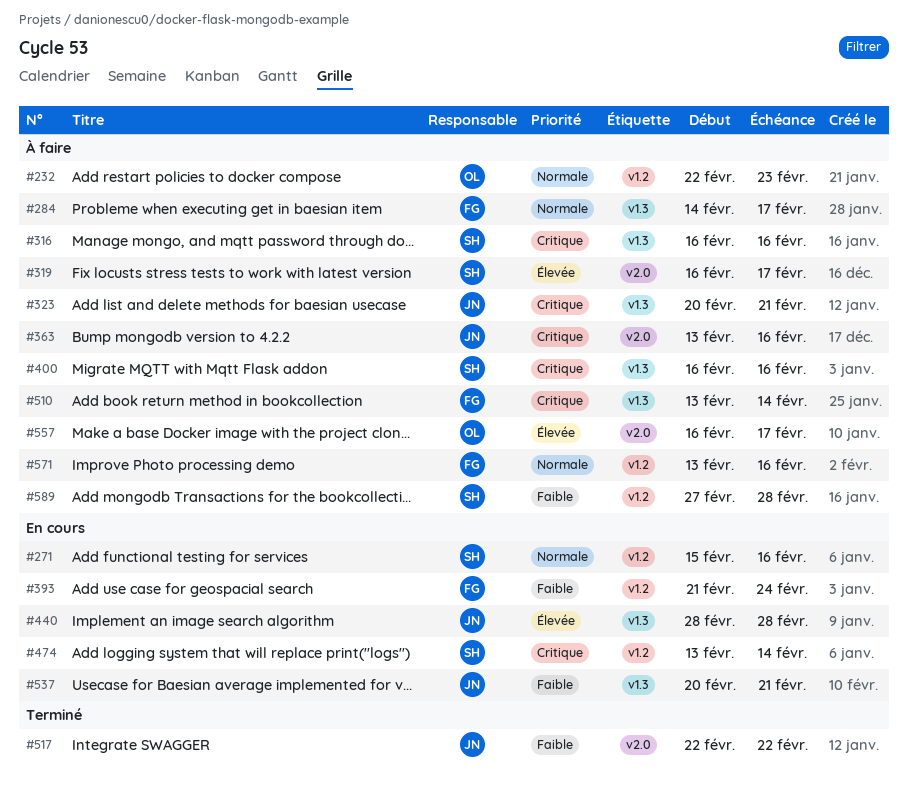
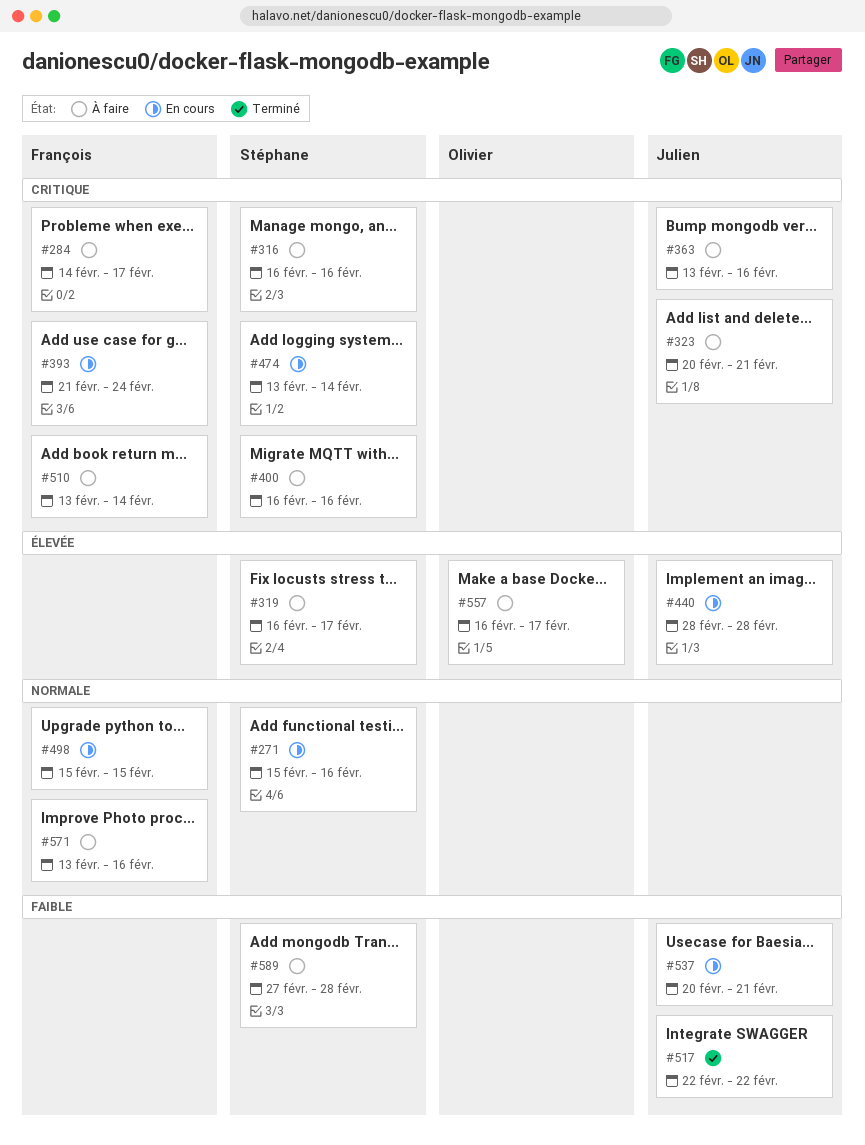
#232: present -> none
#284, priority: Normale -> Critique
#393, priority: Faible -> Critique
#498: none -> present

